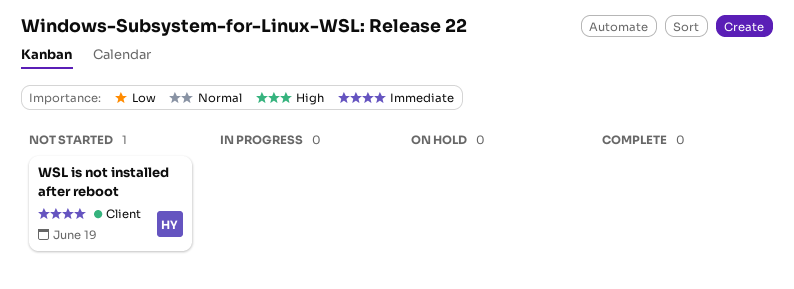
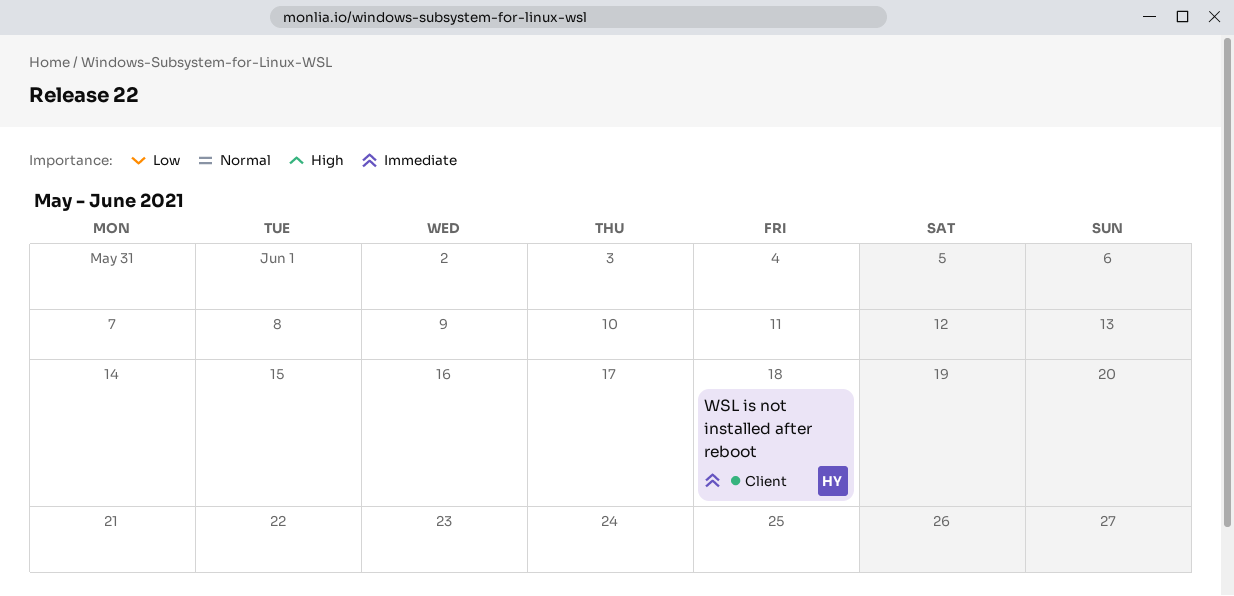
WSL is not installed after reboot, due: Jun 19 -> Jun 18

